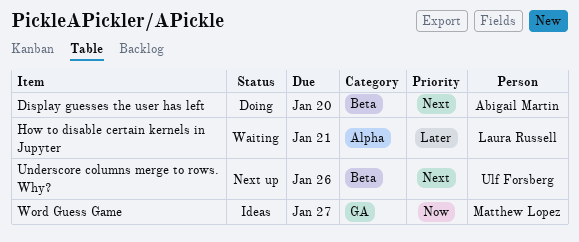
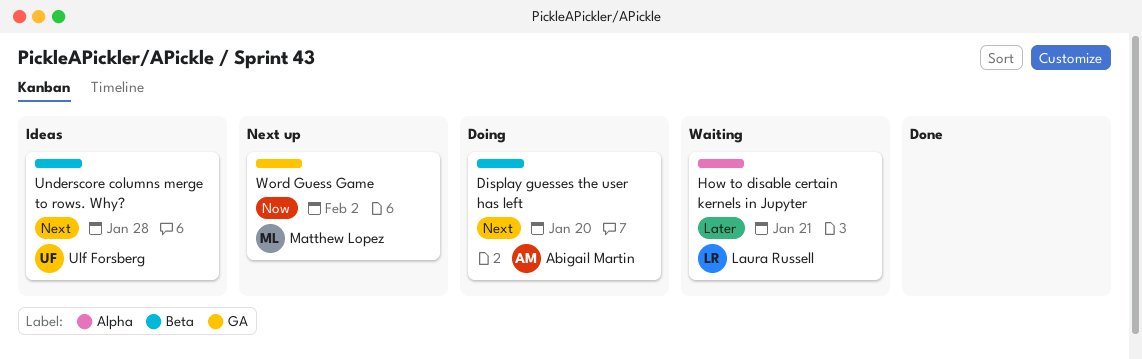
Underscore columns merge to rows. Why?, status: Next up -> Ideas
Underscore columns merge to rows. Why?, due: Jan 26 -> Jan 28
Word Guess Game, status: Ideas -> Next up
Word Guess Game, due: Jan 27 -> Feb 2

